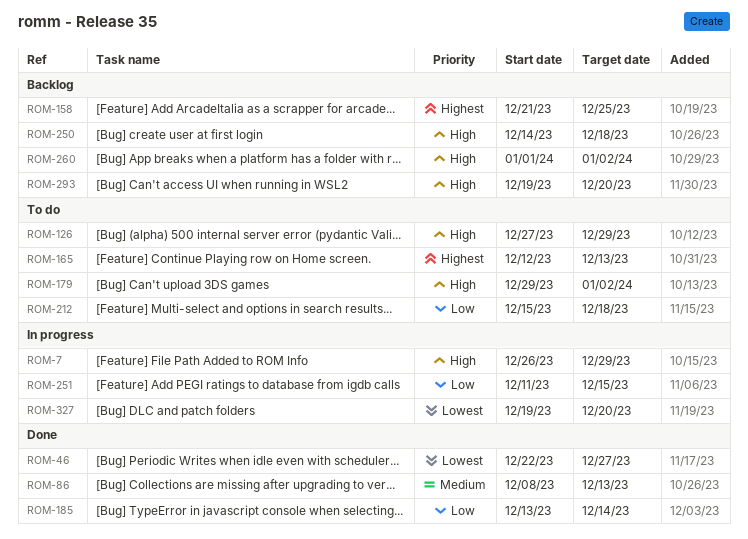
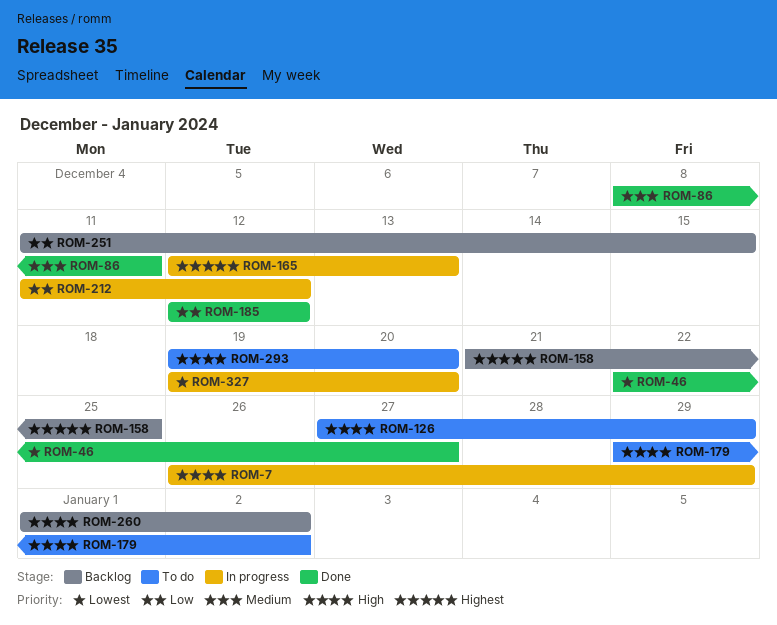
ROM-86, due: Dec 13 -> Dec 11
ROM-165, status: To do -> In progress
ROM-185, start: Dec 13 -> Dec 12
ROM-185, due: Dec 14 -> Dec 12
ROM-212, status: To do -> In progress
ROM-212, start: Dec 15 -> Dec 11
ROM-212, due: Dec 18 -> Dec 12
ROM-250: present -> none
ROM-251, status: In progress -> Backlog
ROM-293, status: Backlog -> To do

